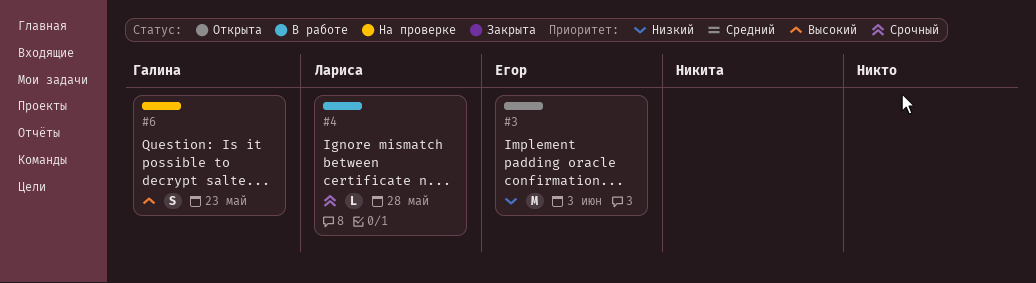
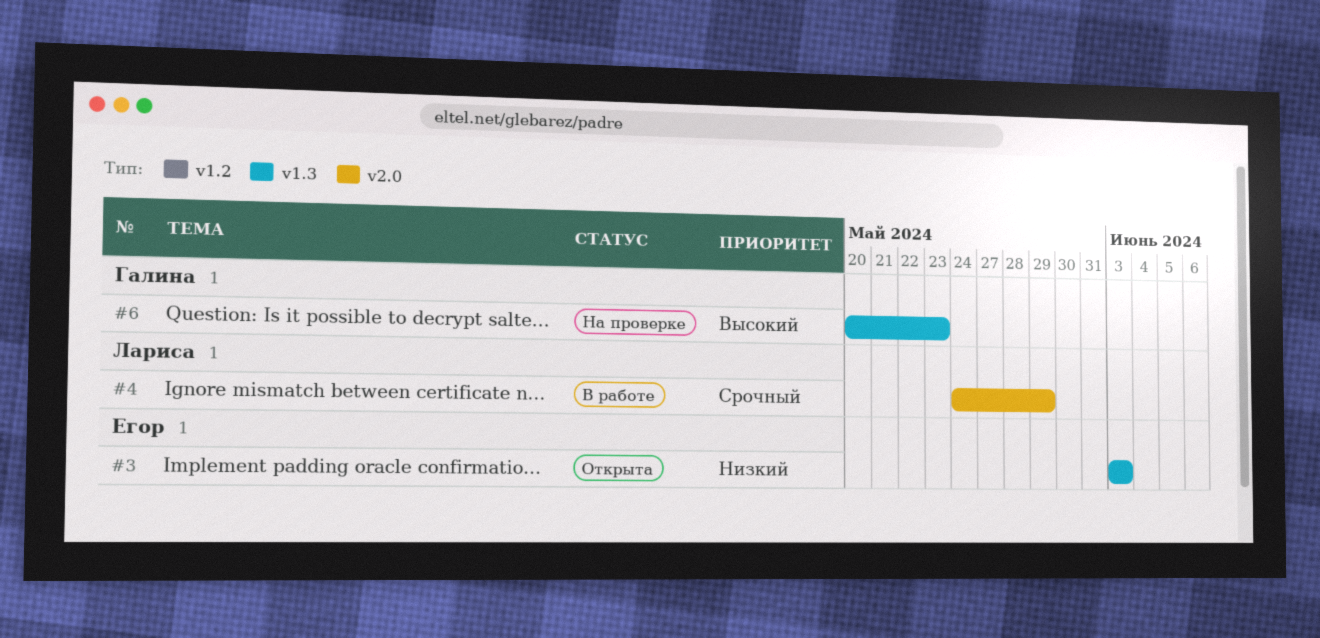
#4, due: May 28 -> May 29

